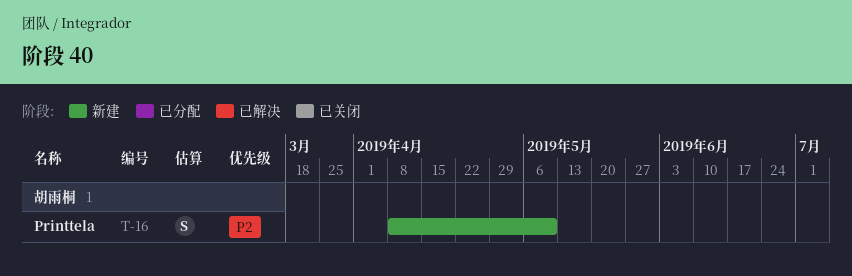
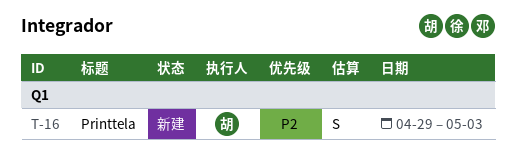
T-16, start: Apr 8 -> Apr 29
T-16, due: May 10 -> May 3

